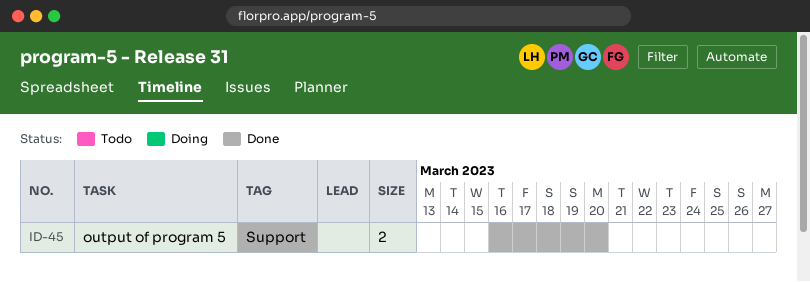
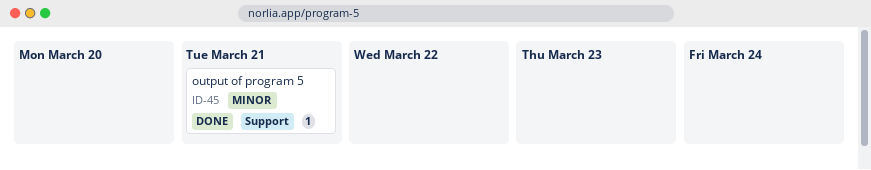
ID-45, estimate: 2 -> 1
ID-45, due: Mar 20 -> Mar 21

